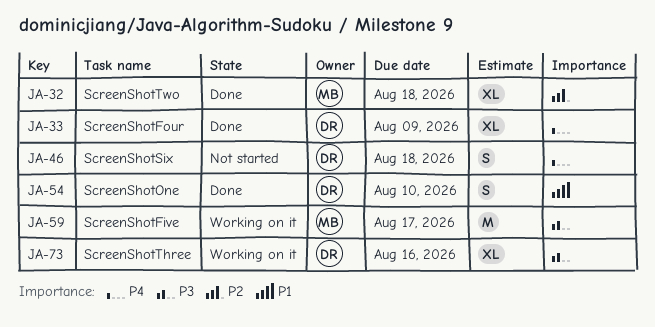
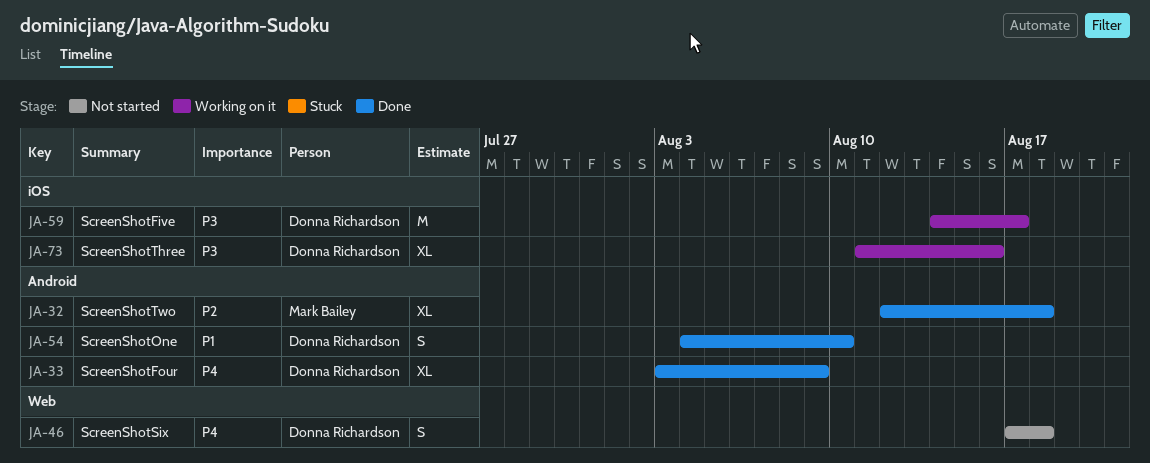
JA-59, owner: Mark Bailey -> Donna Richardson

